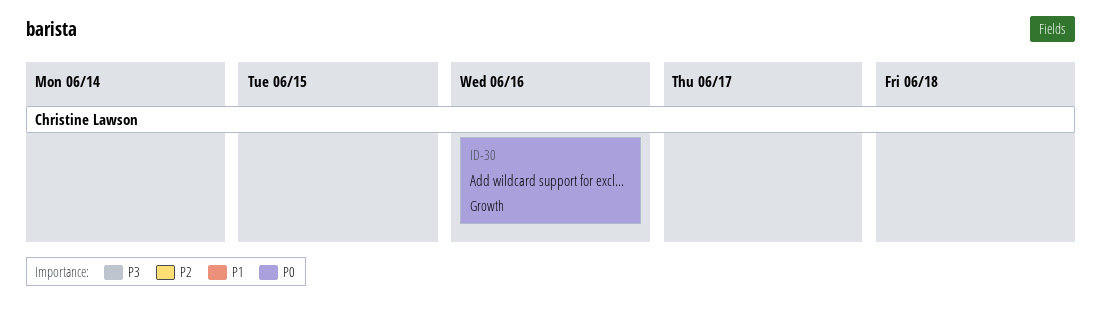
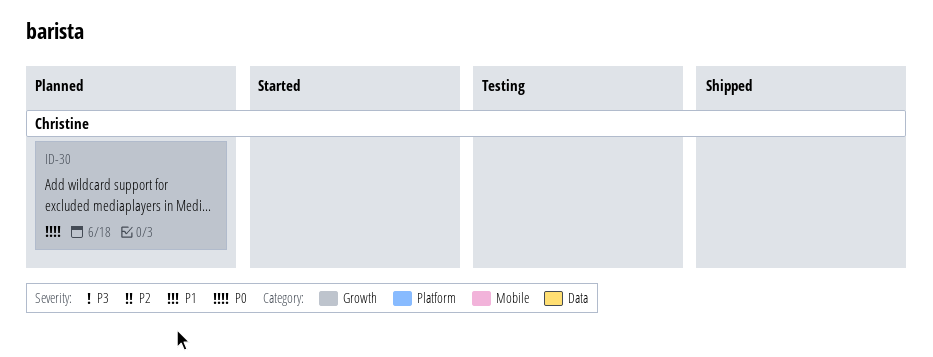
ID-30, due: Jun 16 -> Jun 18

